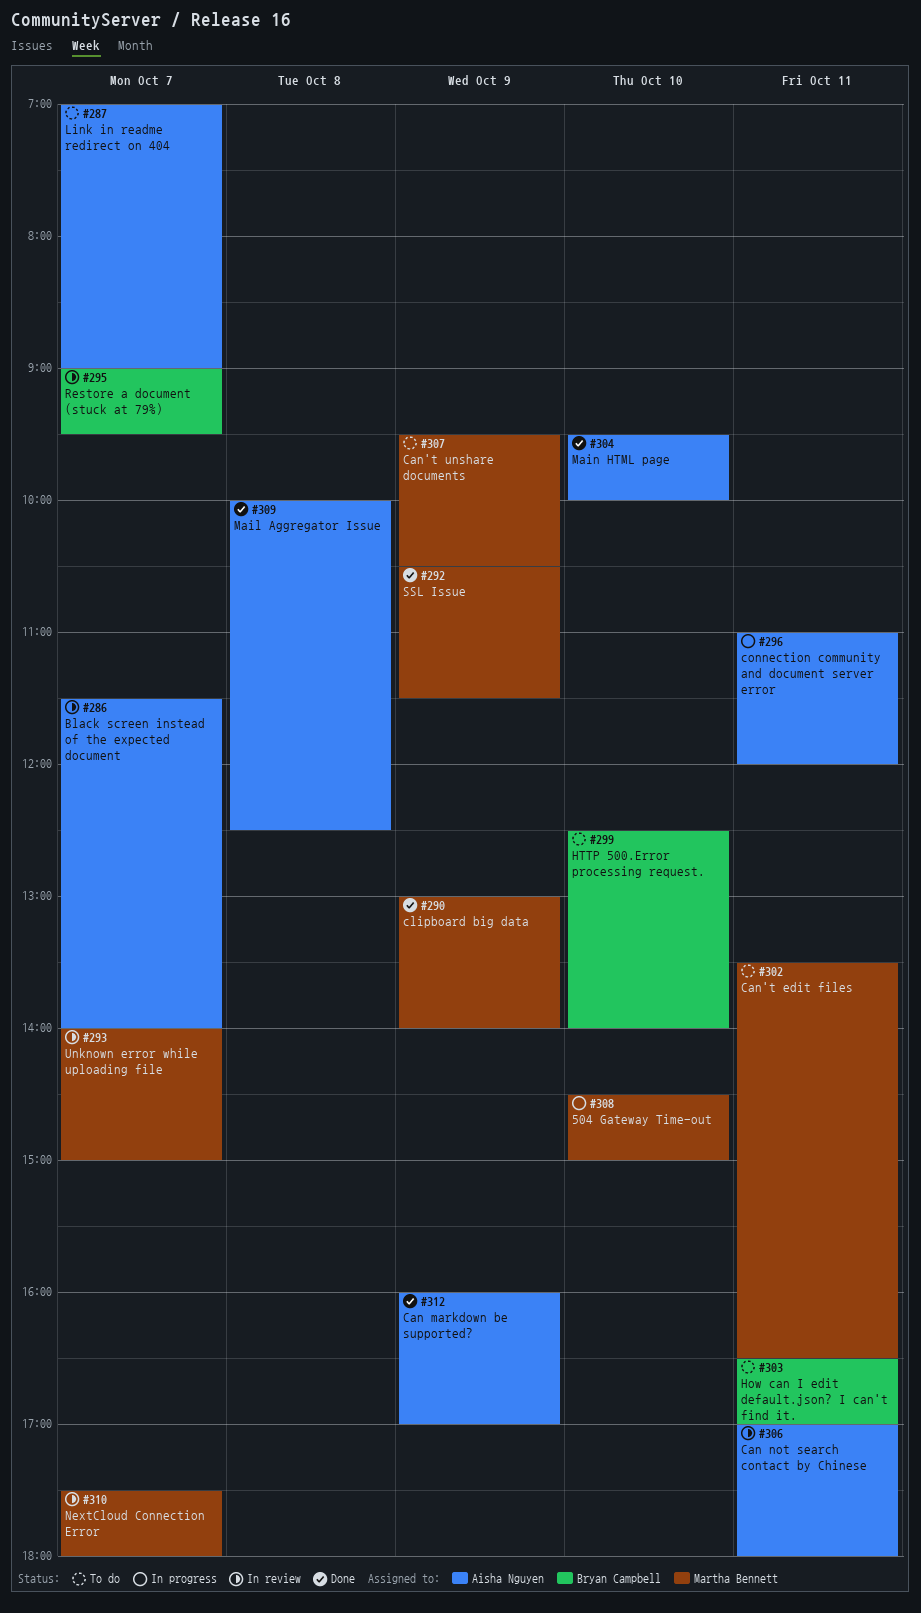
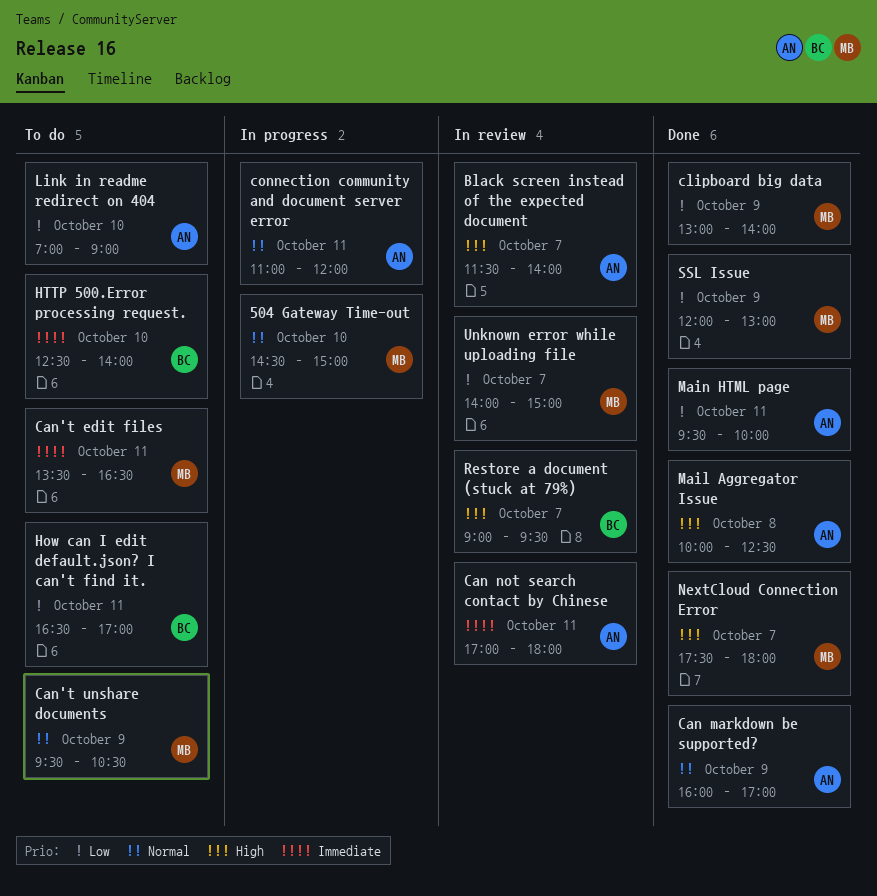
Link in readme redirect on 404, day: Oct 7 -> Oct 10
Main HTML page, day: Oct 10 -> Oct 11
NextCloud Connection Error, status: In review -> Done
SSL Issue, begins: 10:30 -> 12:00
SSL Issue, ends: 11:30 -> 13:00

